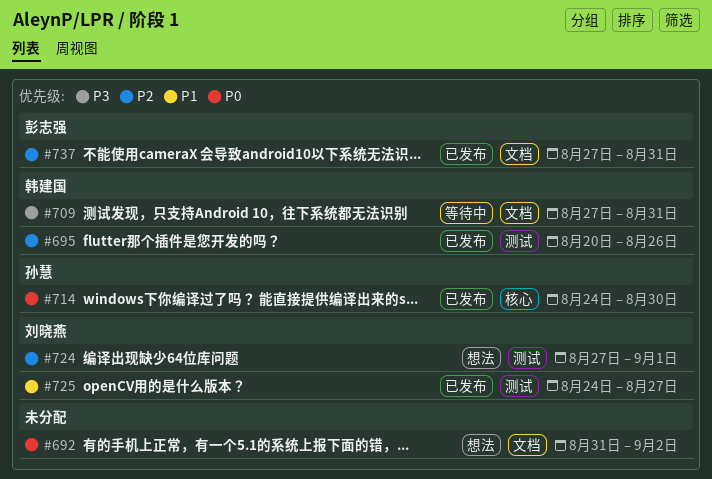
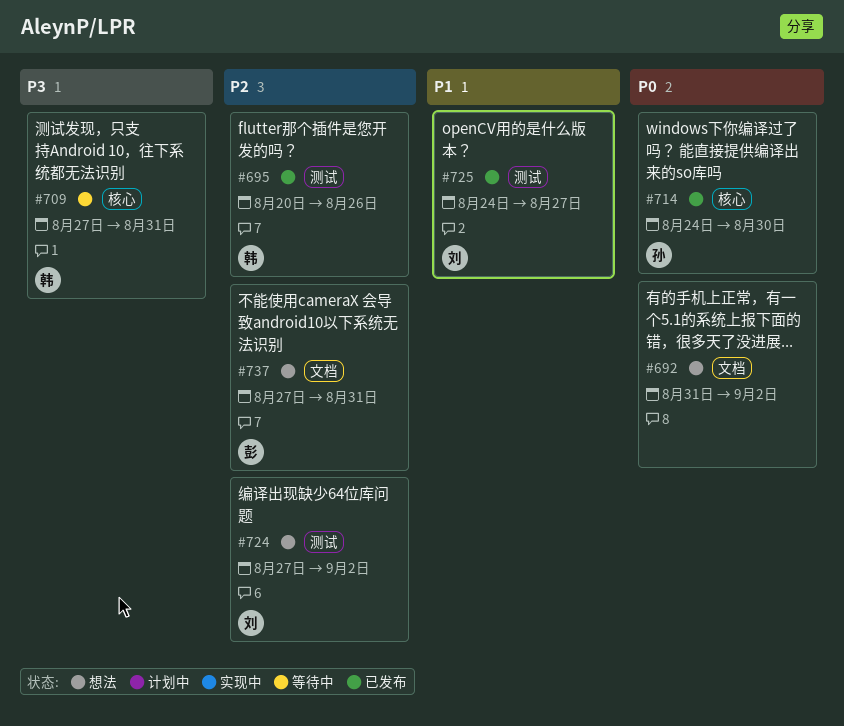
#709, label: 文档 -> 核心
#724, due: Sep 1 -> Sep 2
#737, status: 已发布 -> 想法

